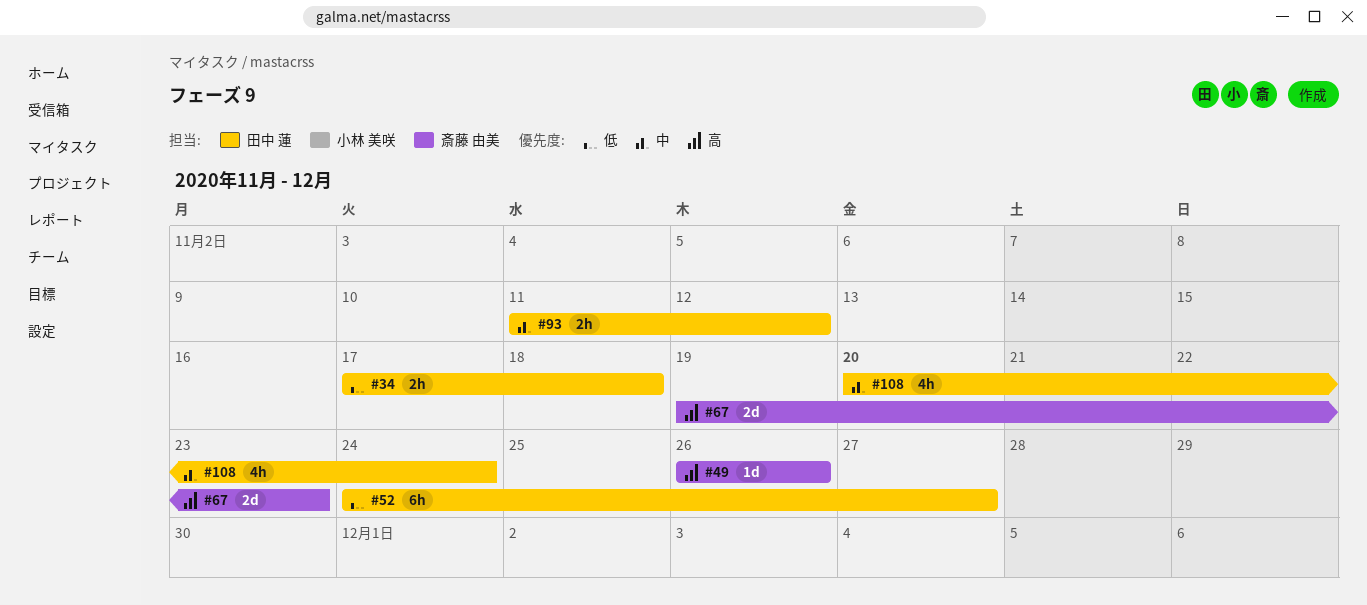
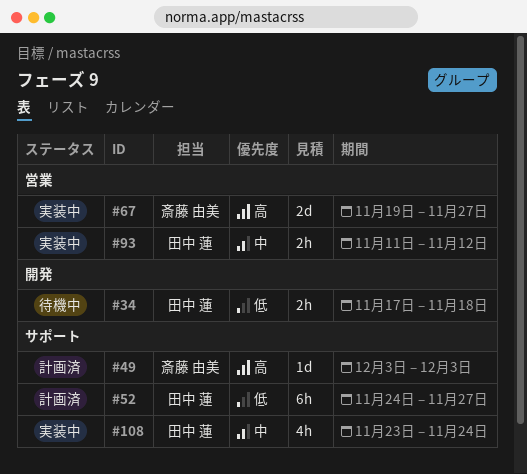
#49, start: Nov 26 -> Dec 3
#49, due: Nov 26 -> Dec 3
#67, due: Nov 23 -> Nov 27
#108, start: Nov 20 -> Nov 23

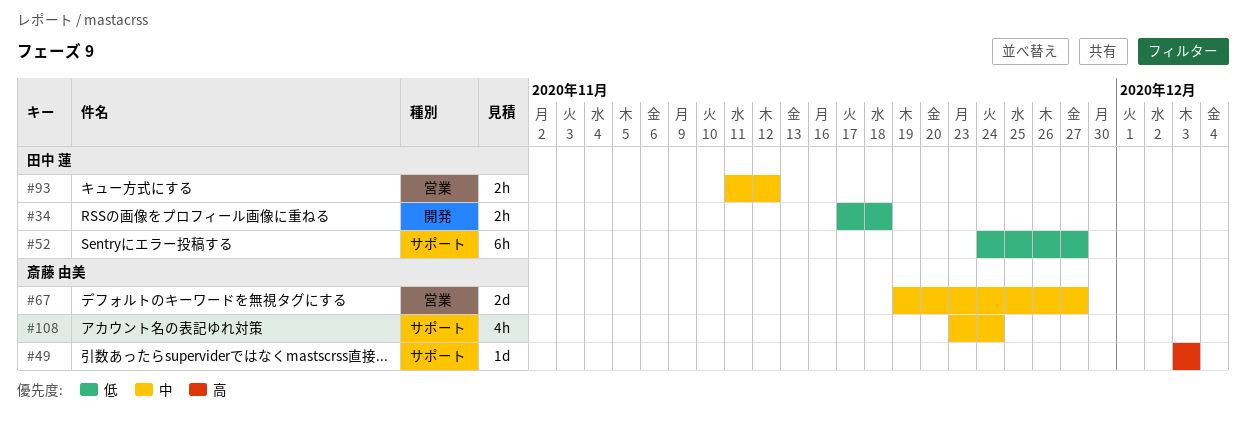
#67, priority: 高 -> 中
#108, owner: 田中 蓮 -> 斎藤 由美

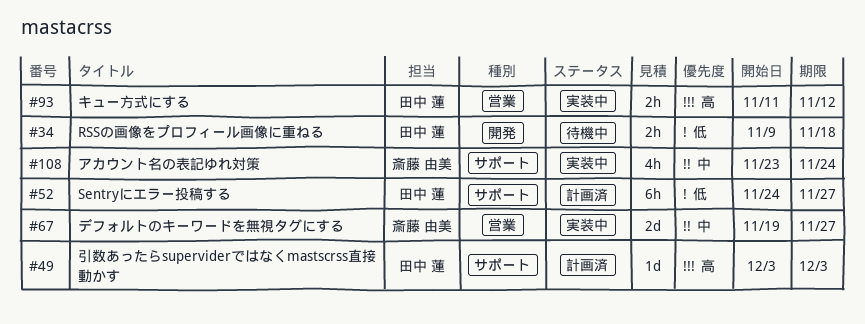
#34, start: Nov 17 -> Nov 9
#49, owner: 斎藤 由美 -> 田中 蓮
#93, priority: 中 -> 高

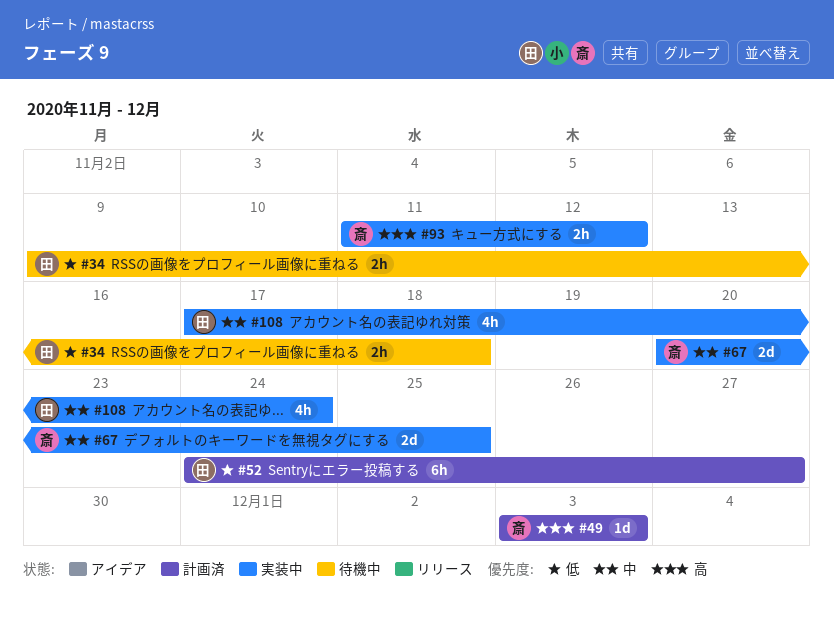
#49, owner: 田中 蓮 -> 斎藤 由美
#67, start: Nov 19 -> Nov 20
#67, due: Nov 27 -> Nov 25
#93, owner: 田中 蓮 -> 斎藤 由美
#108, owner: 斎藤 由美 -> 田中 蓮
#108, start: Nov 23 -> Nov 17

